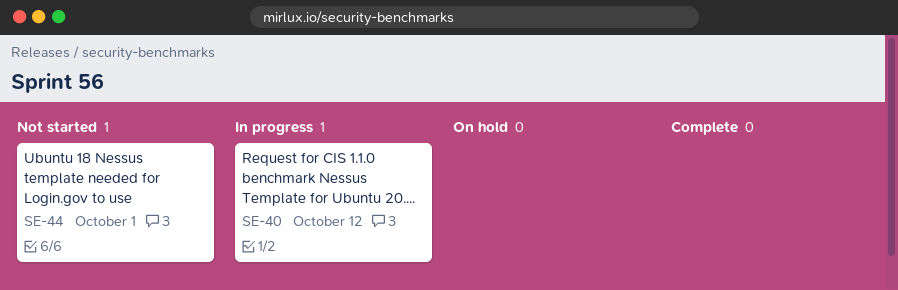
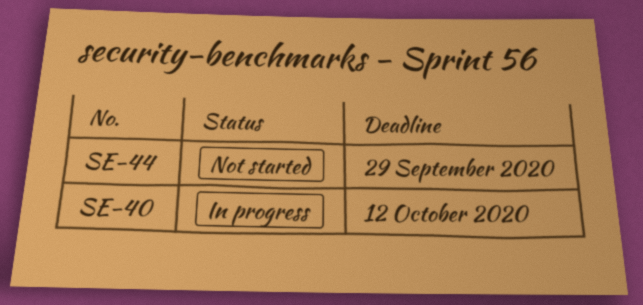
SE-44, due: Oct 1 -> Sep 29

